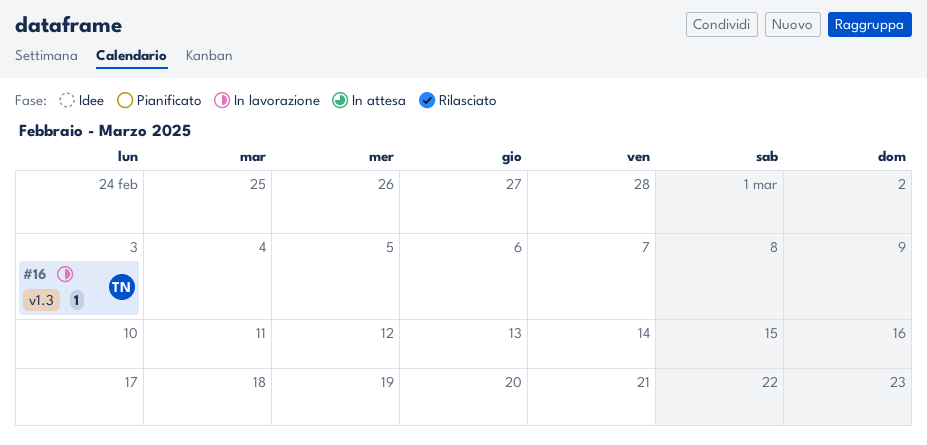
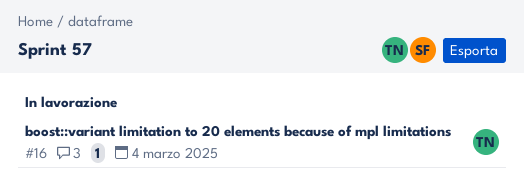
#16, due: Mar 3 -> Mar 4

